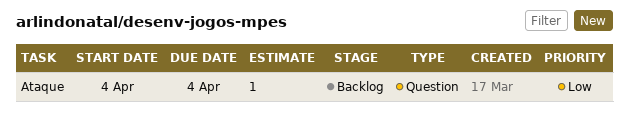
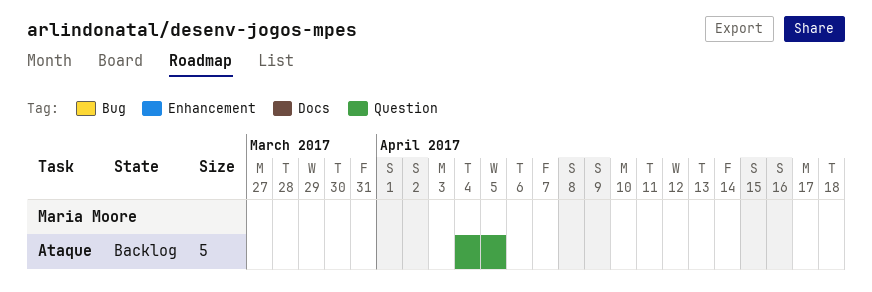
Ataque, estimate: 1 -> 5
Ataque, due: Apr 4 -> Apr 5

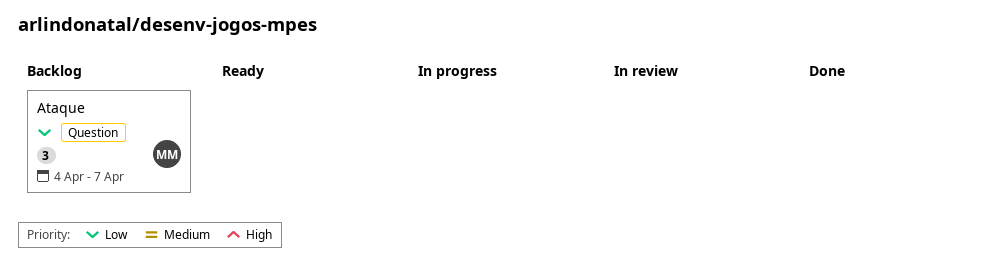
Ataque, estimate: 5 -> 3
Ataque, due: Apr 5 -> Apr 7

